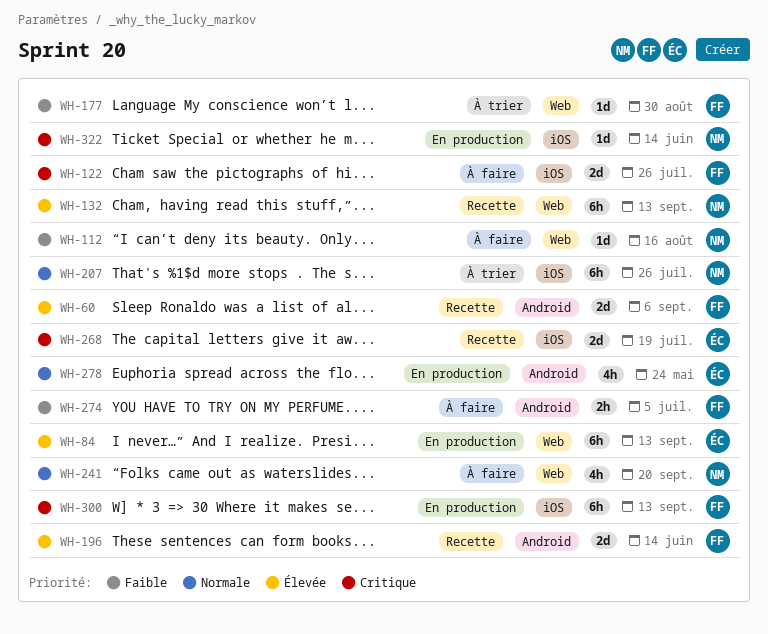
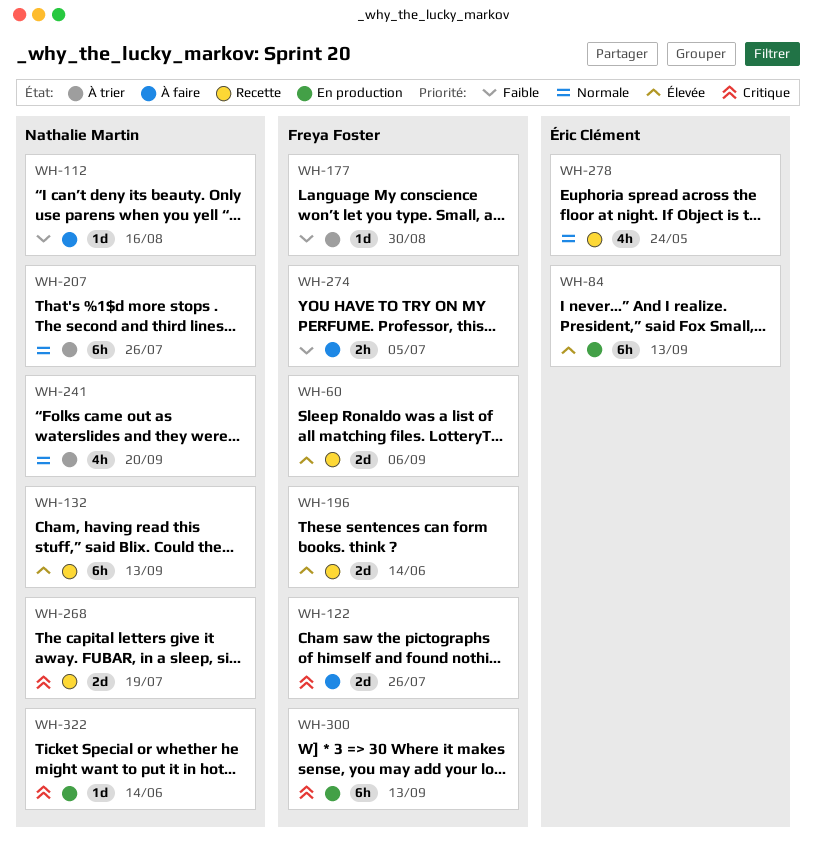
WH-241, status: À faire -> À trier
WH-268, owner: Éric Clément -> Nathalie Martin
WH-278, status: En production -> Recette

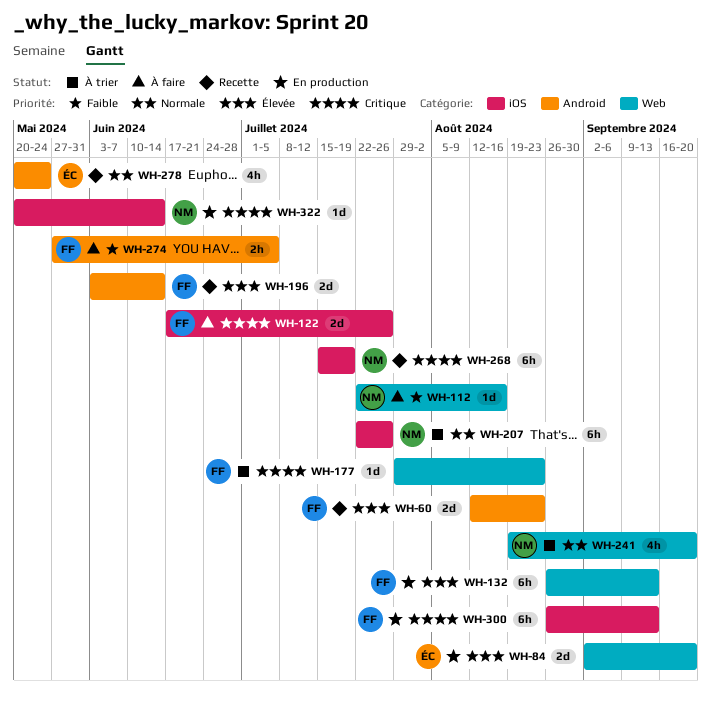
WH-60, due: Sep 6 -> Aug 23
WH-84, estimate: 6h -> 2d
WH-84, due: Sep 13 -> Sep 20
WH-132, status: Recette -> En production
WH-132, owner: Nathalie Martin -> Freya Foster
WH-177, priority: Faible -> Critique
WH-177, due: Aug 30 -> Aug 23
WH-268, estimate: 2d -> 6h

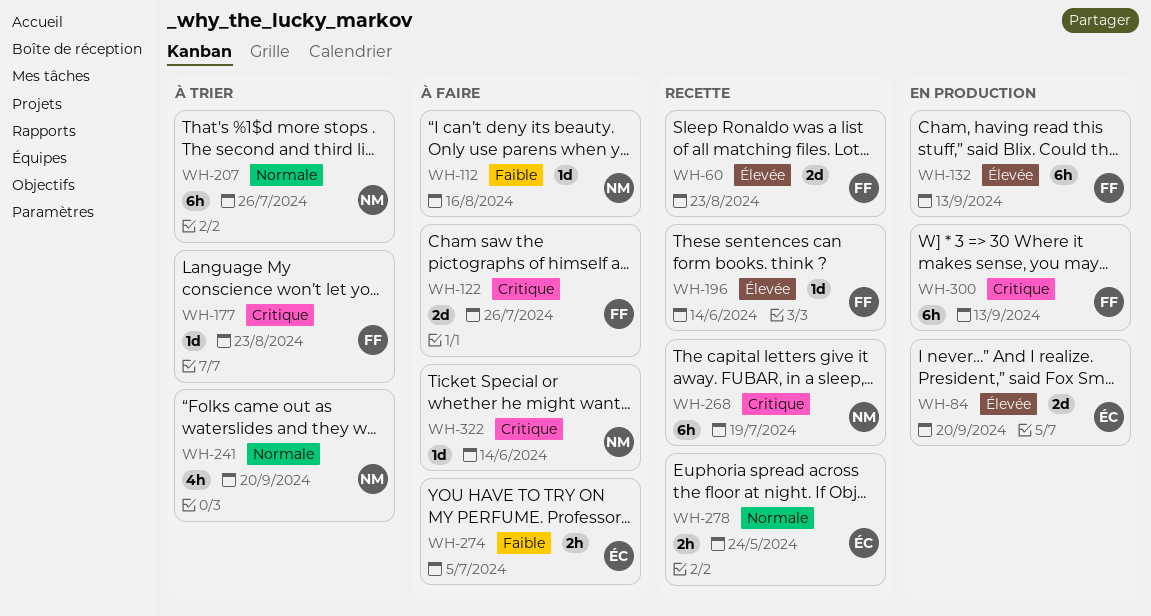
WH-196, estimate: 2d -> 1d
WH-274, owner: FF -> ÉC
WH-278, estimate: 4h -> 2h
WH-322, status: En production -> À faire

